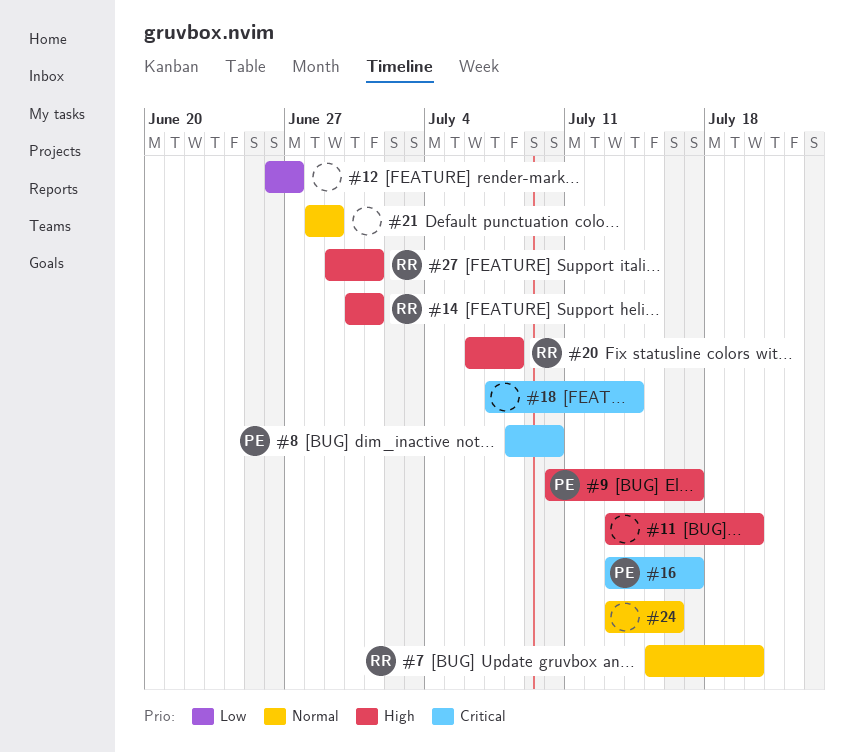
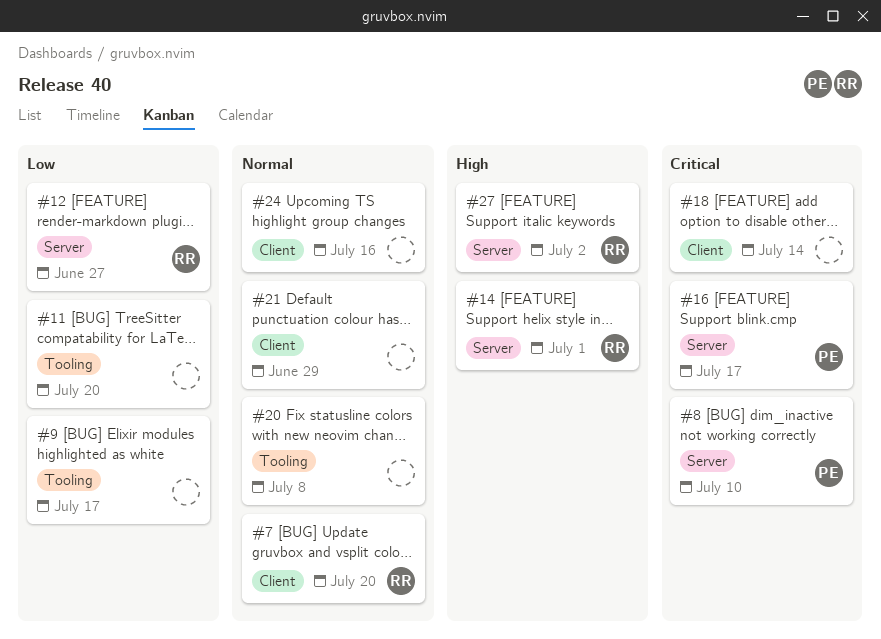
#9, owner: PE -> none
#9, priority: High -> Low
#11, priority: High -> Low
#12, owner: none -> RR
#20, owner: RR -> none
#20, priority: High -> Normal
#27, due: Jul 1 -> Jul 2

